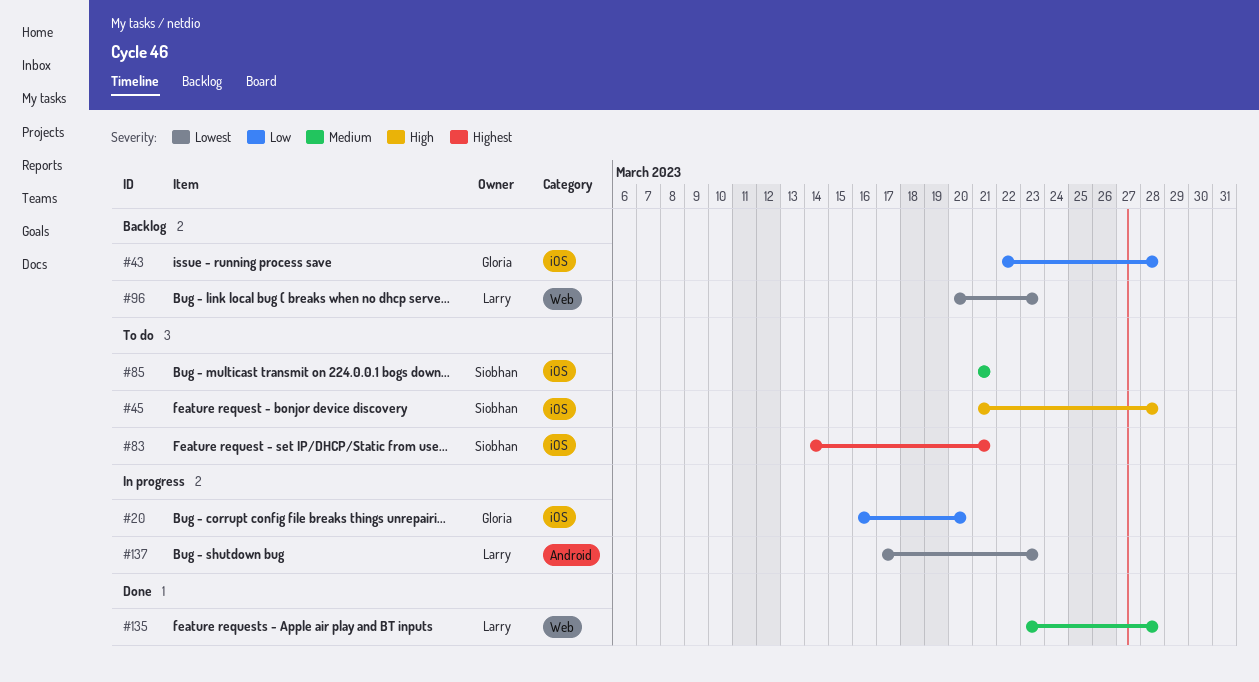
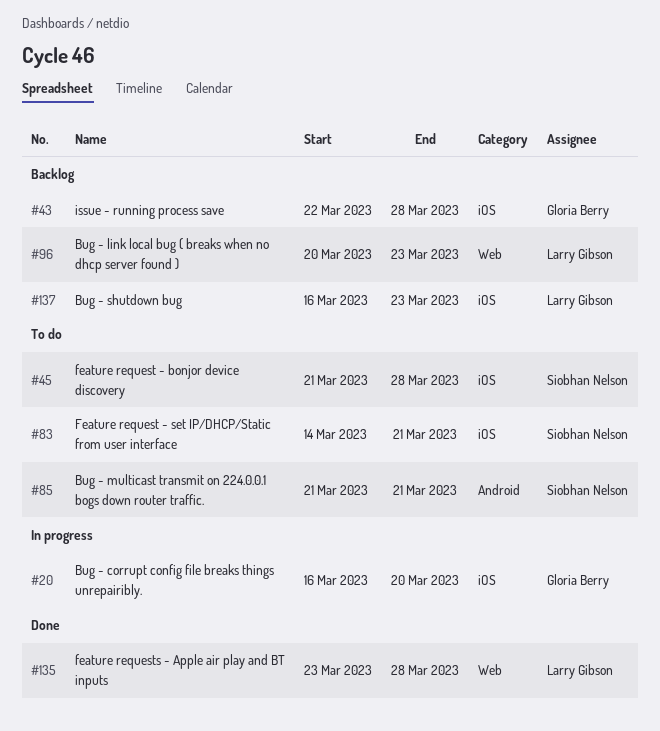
#85, label: iOS -> Android
#137, status: In progress -> Backlog
#137, label: Android -> iOS
#137, start: Mar 17 -> Mar 16

